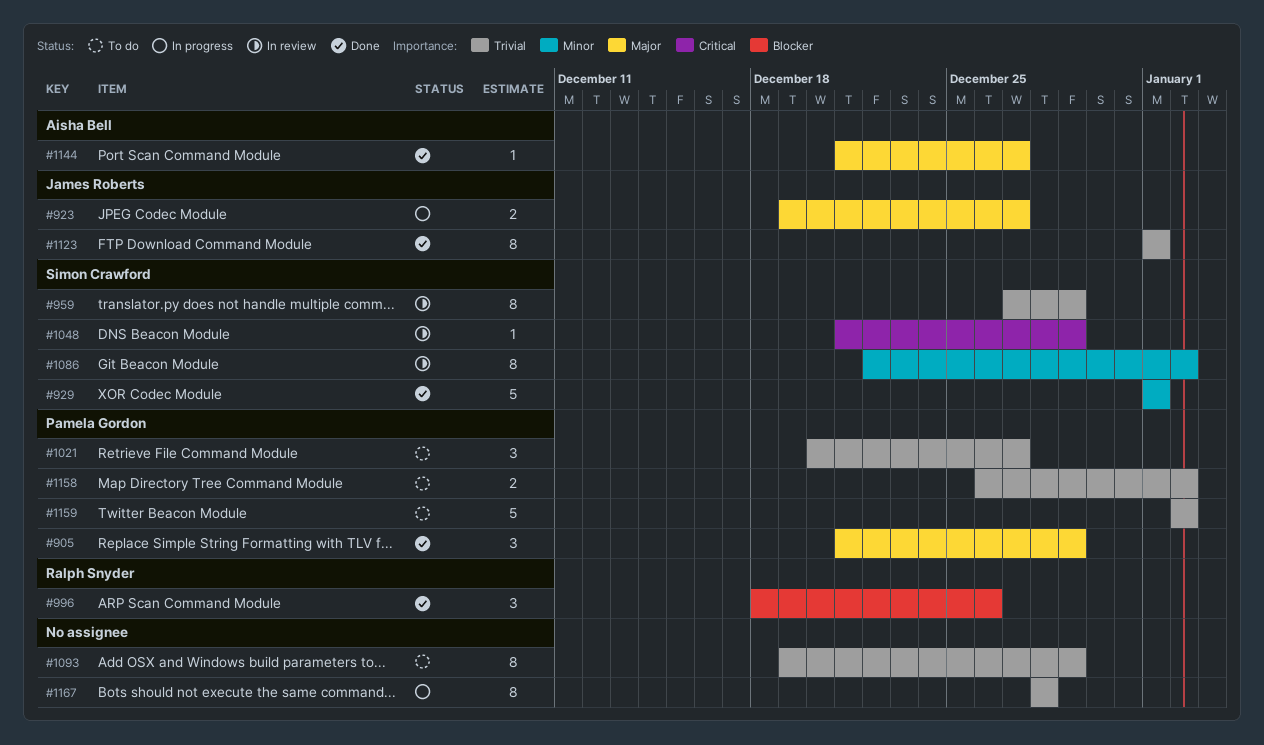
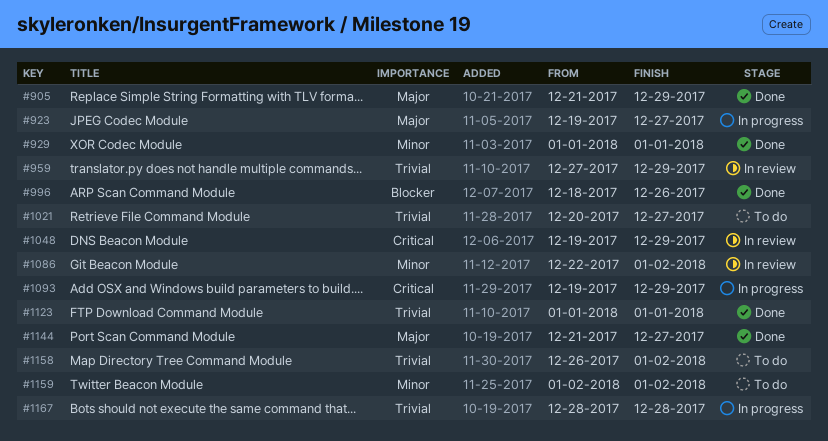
#1048, start: Dec 21 -> Dec 19
#1093, status: To do -> In progress
#1093, priority: Trivial -> Critical
#1159, priority: Trivial -> Minor

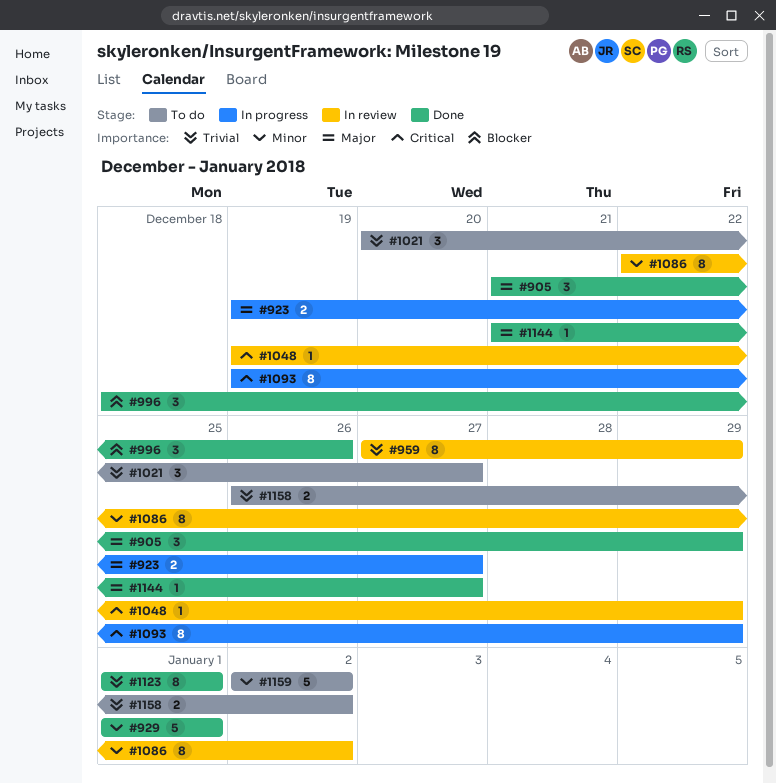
#1167: present -> none

